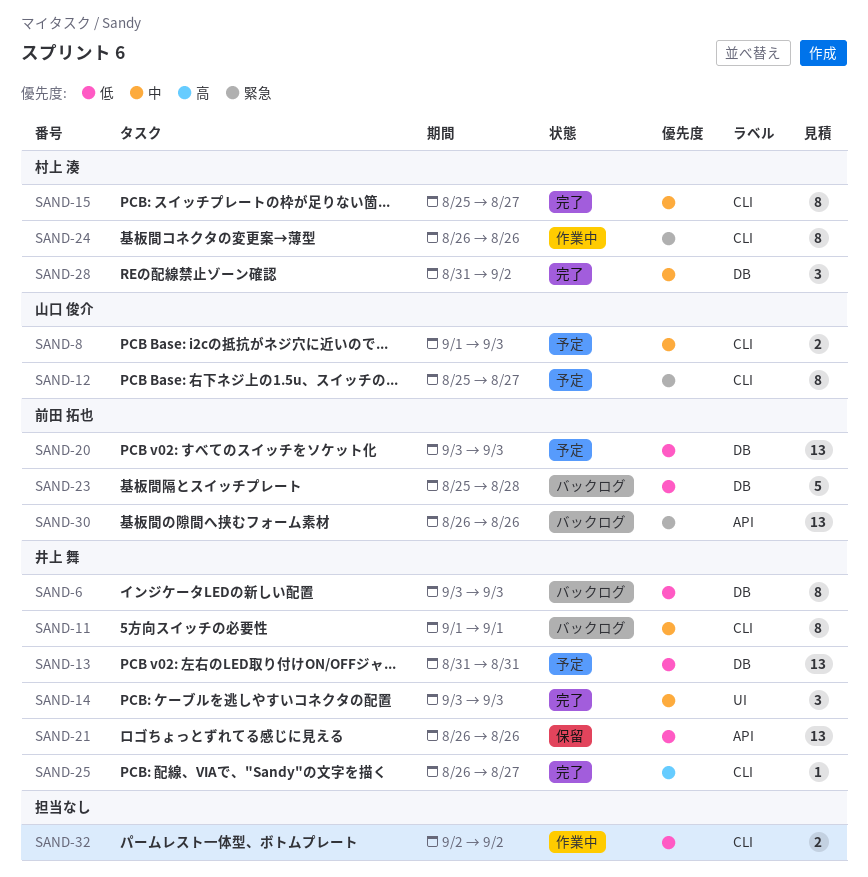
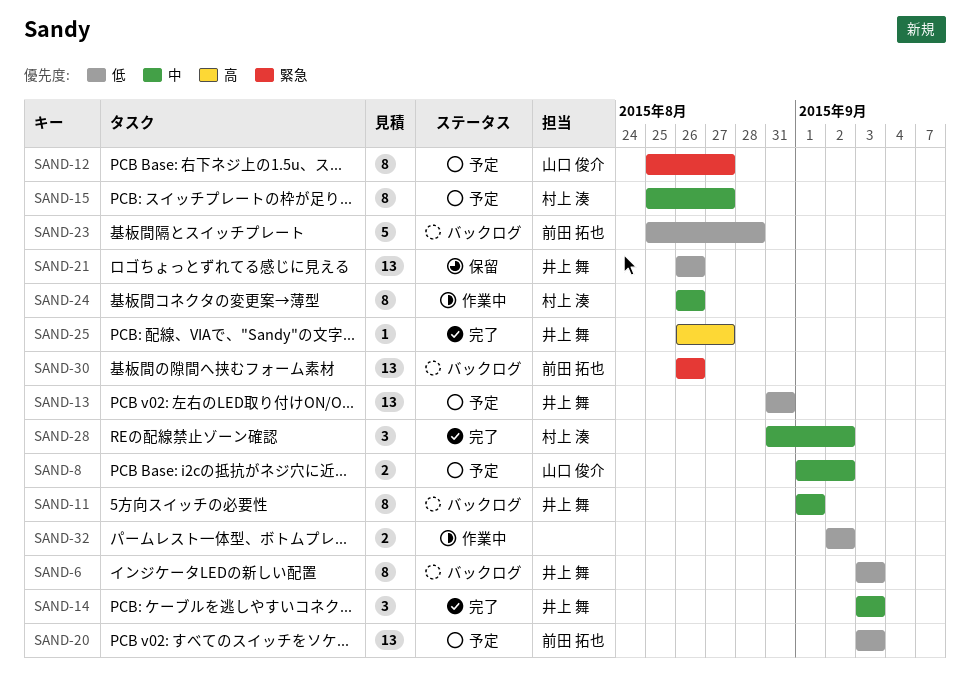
SAND-8, due: Sep 3 -> Sep 2
SAND-15, status: 完了 -> 予定
SAND-24, priority: 緊急 -> 中

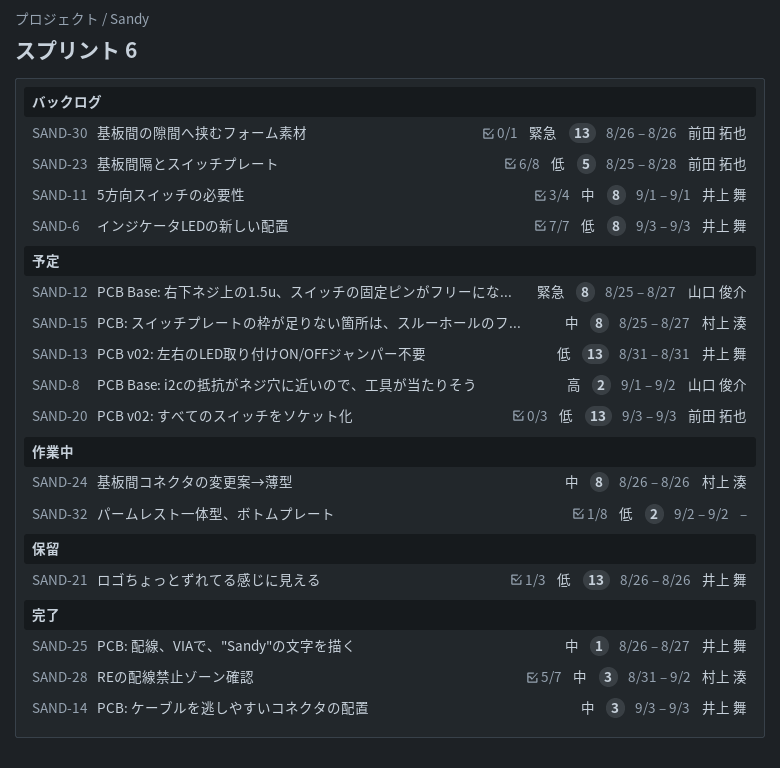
SAND-8, priority: 中 -> 高
SAND-25, priority: 高 -> 中

